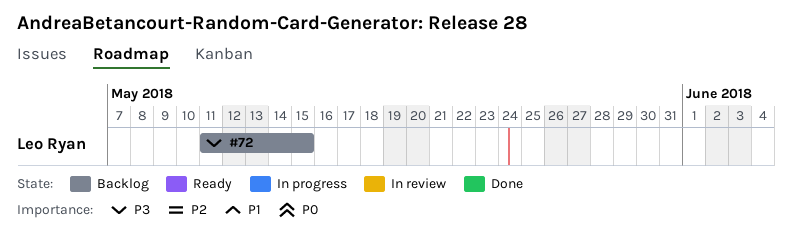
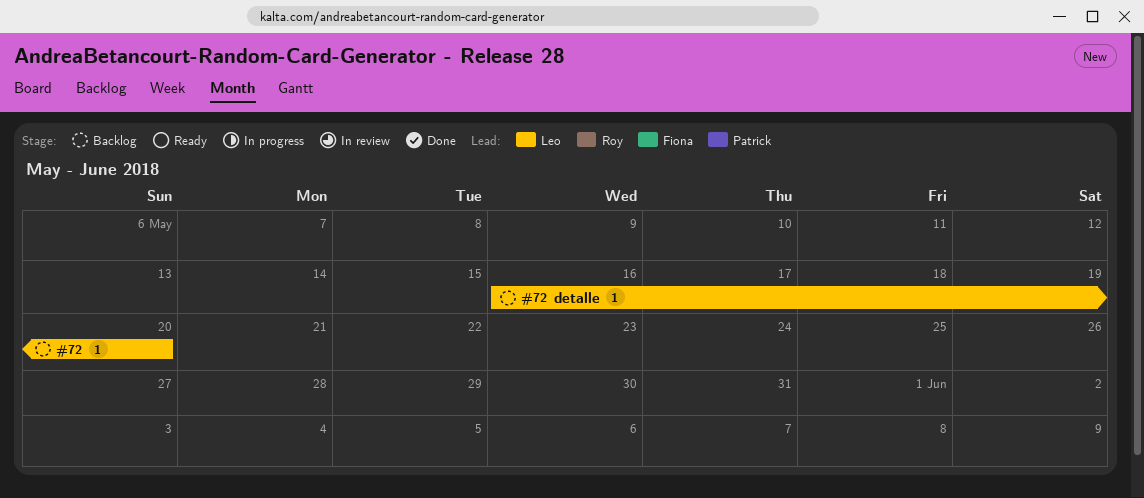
#72, start: May 11 -> May 16
#72, due: May 15 -> May 20

